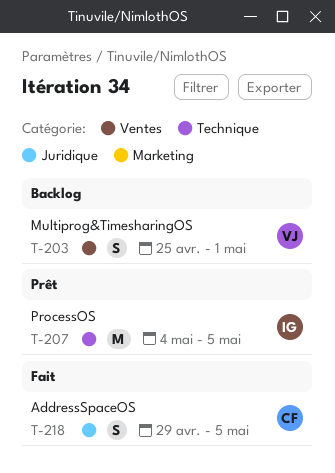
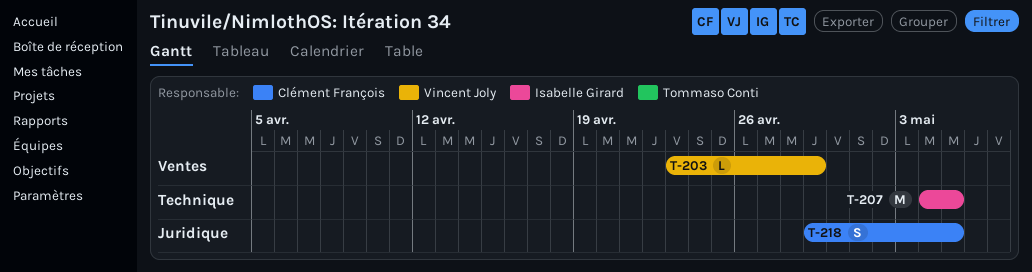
T-203, estimate: S -> L
T-203, start: Apr 25 -> Apr 23
T-203, due: May 1 -> Apr 29

